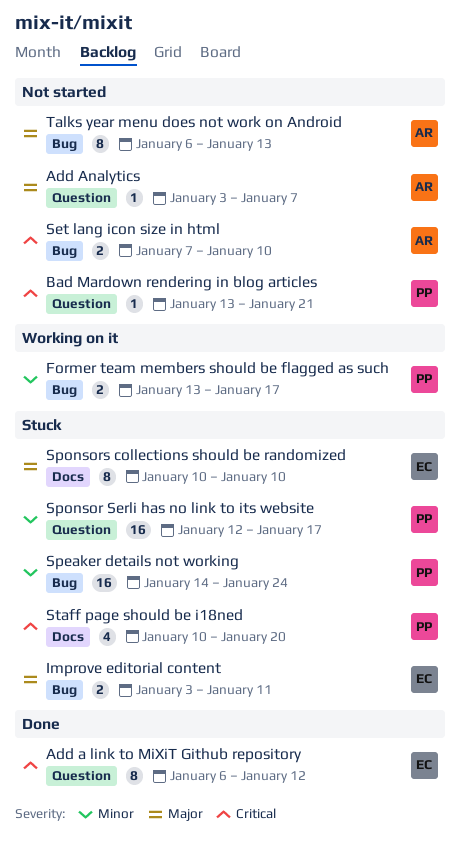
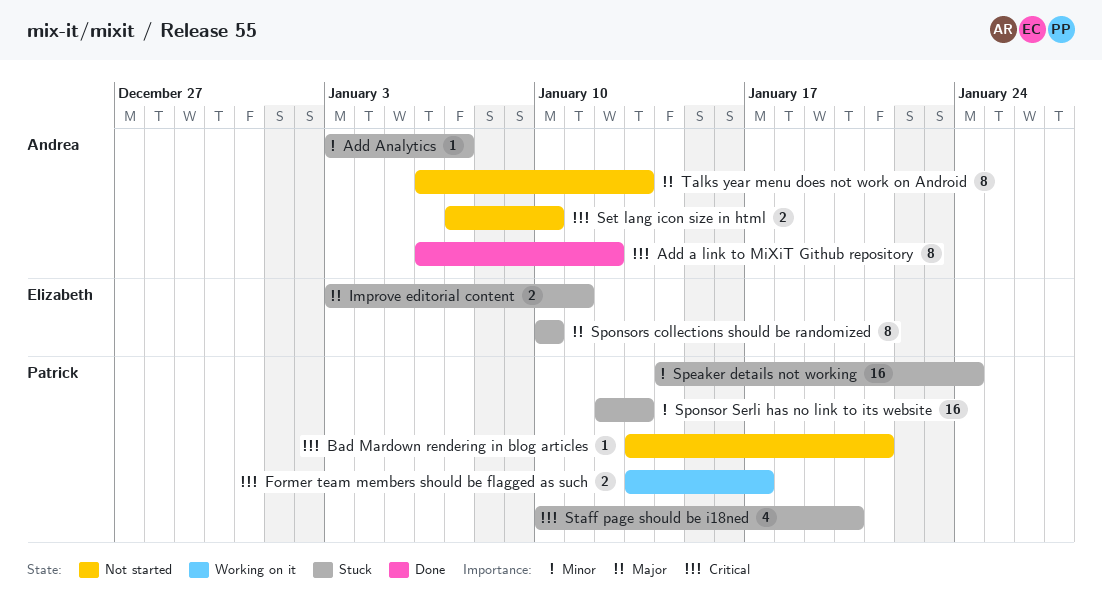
Add a link to MiXiT Github repository, owner: Elizabeth -> Andrea
Add Analytics, status: Not started -> Stuck
Add Analytics, priority: Major -> Minor
Former team members should be flagged as such, priority: Minor -> Critical
Sponsor Serli has no link to its website, due: Jan 17 -> Jan 13

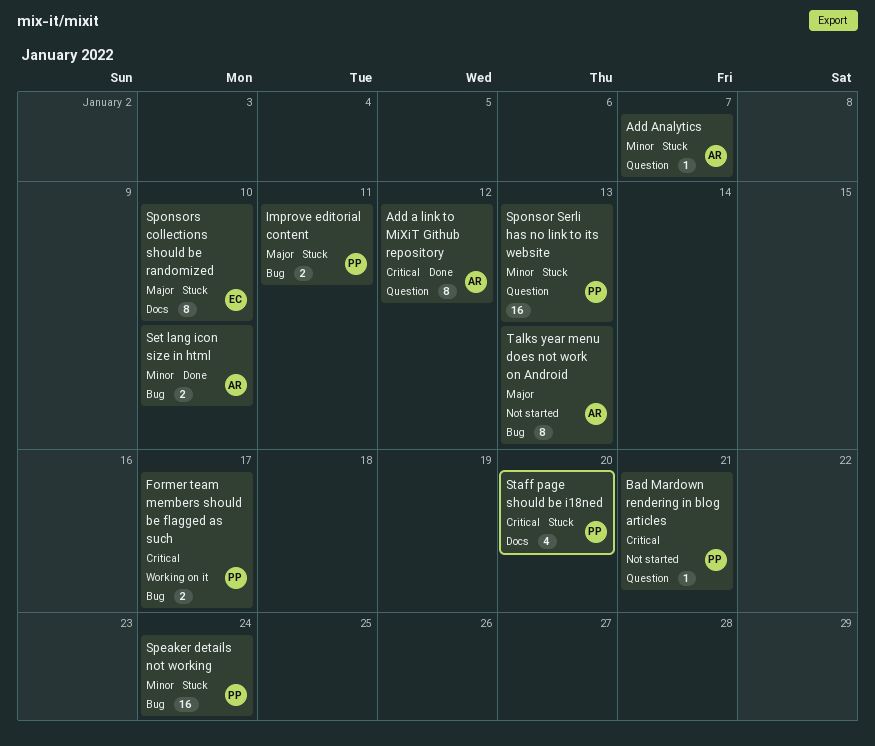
Improve editorial content, owner: Elizabeth -> Patrick
Set lang icon size in html, status: Not started -> Done
Set lang icon size in html, priority: Critical -> Minor

